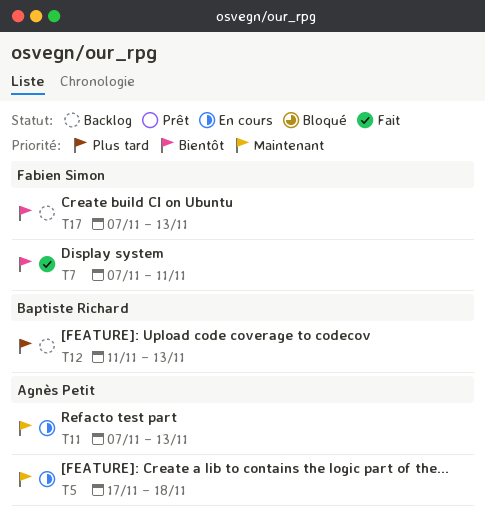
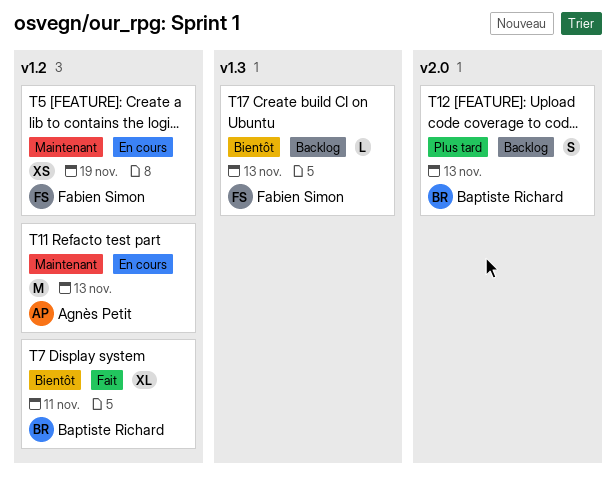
T5, owner: Agnès Petit -> Fabien Simon
T5, due: Nov 18 -> Nov 19
T7, owner: Fabien Simon -> Baptiste Richard

